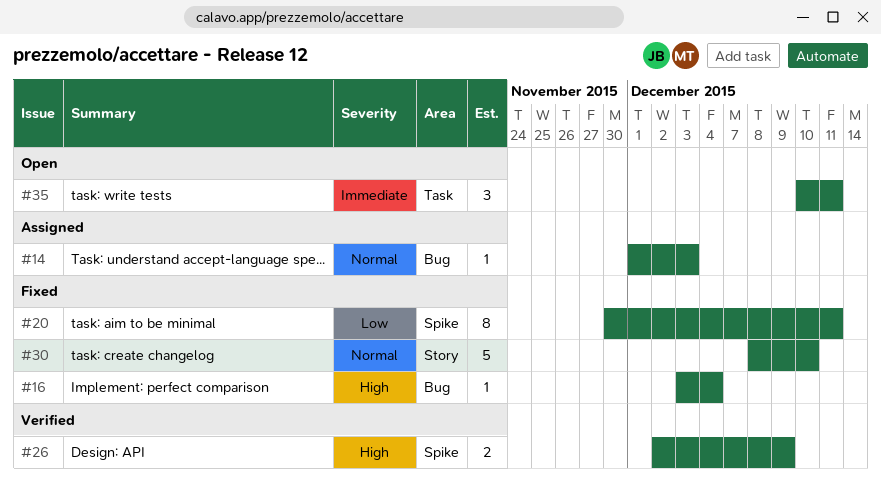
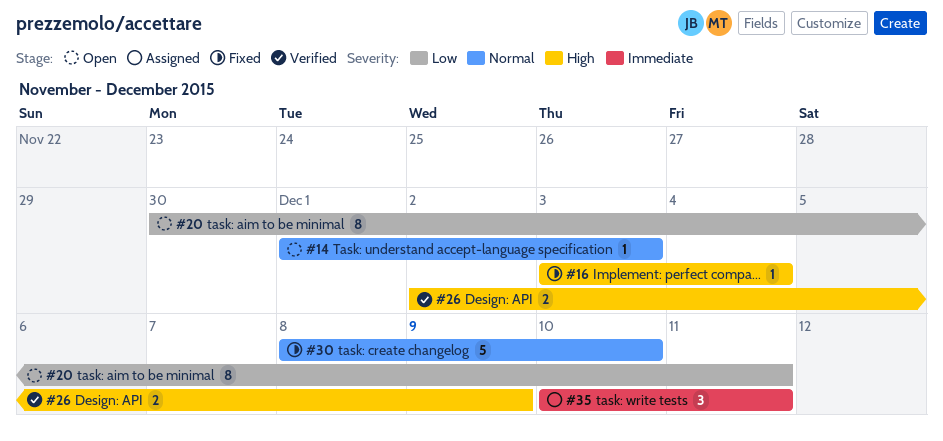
#14, status: Assigned -> Open
#20, status: Fixed -> Open
#35, status: Open -> Assigned

